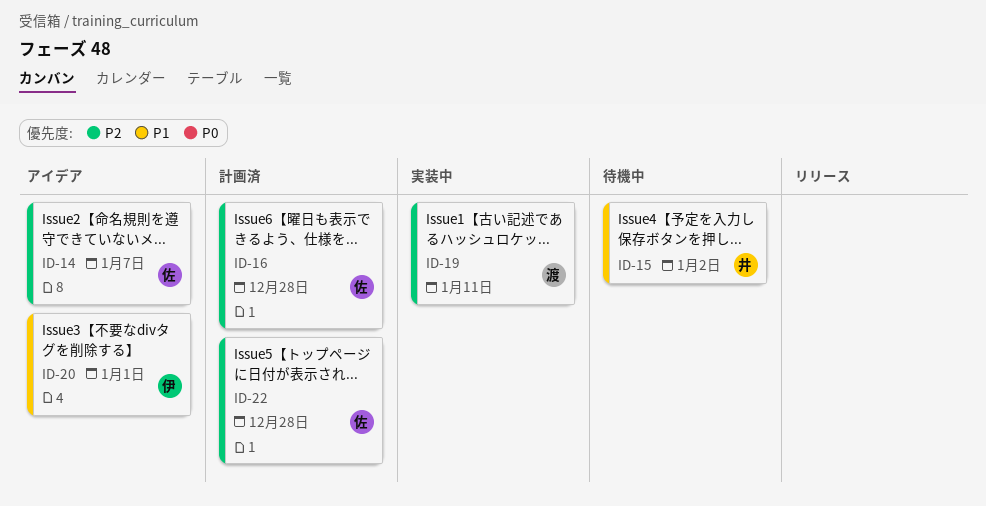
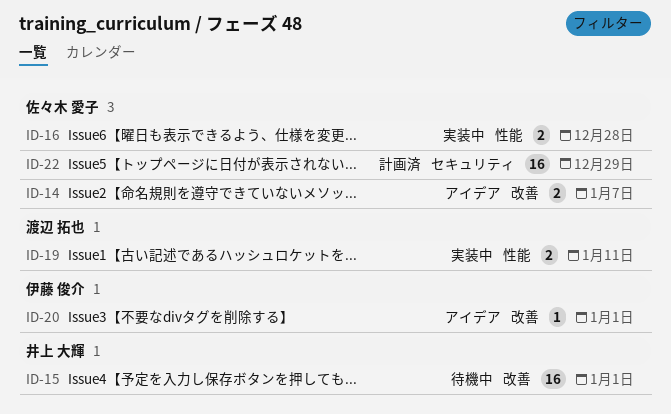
ID-15, due: Jan 2 -> Jan 1
ID-16, status: 計画済 -> 実装中
ID-22, due: Dec 28 -> Dec 29

